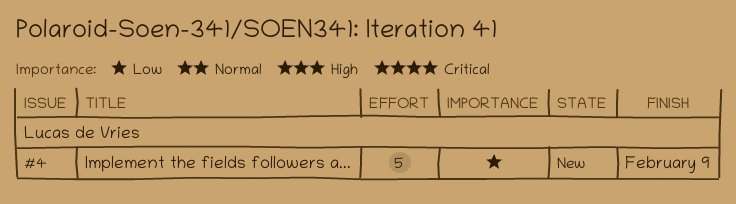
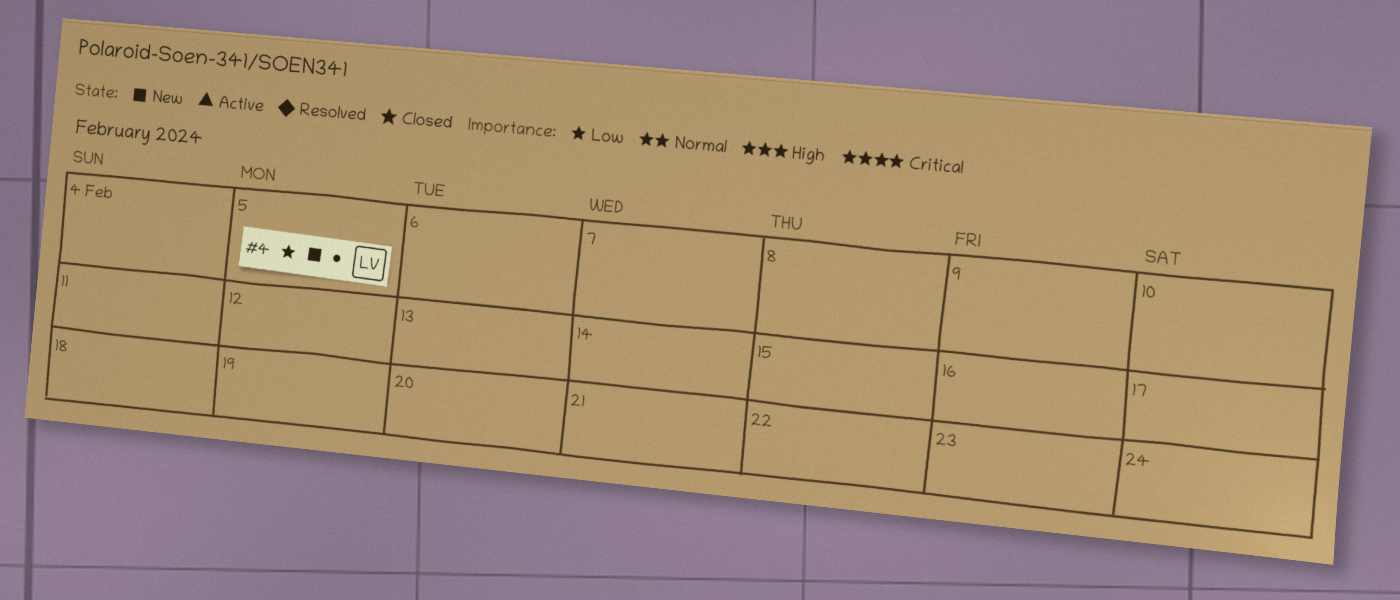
#4, estimate: 5 -> 1
#4, due: Feb 9 -> Feb 5

